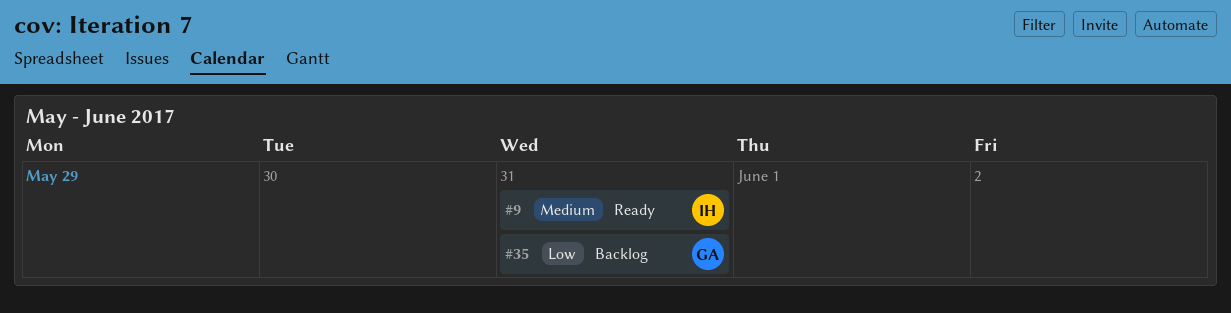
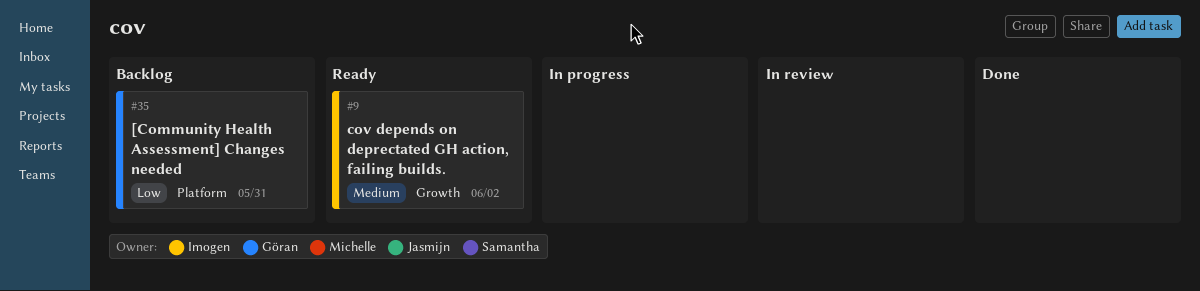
#9, due: May 31 -> Jun 2

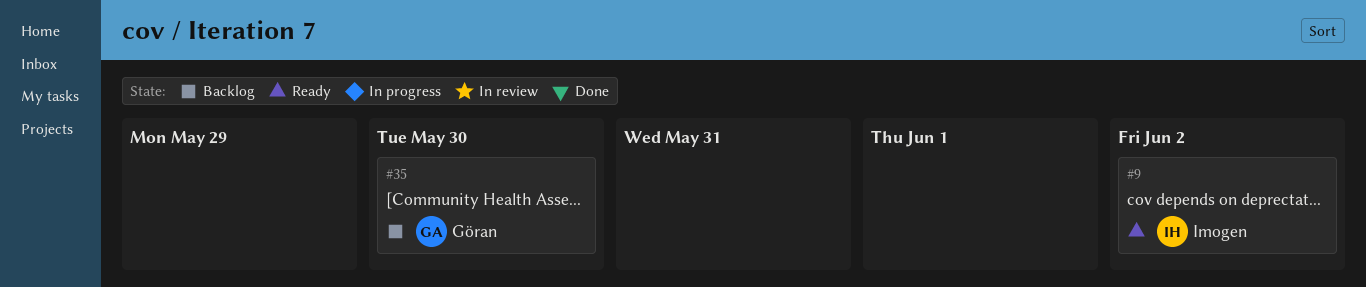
#35, due: May 31 -> May 30

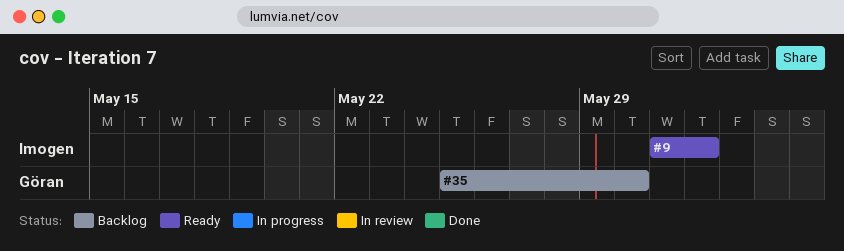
#9, due: Jun 2 -> Jun 1

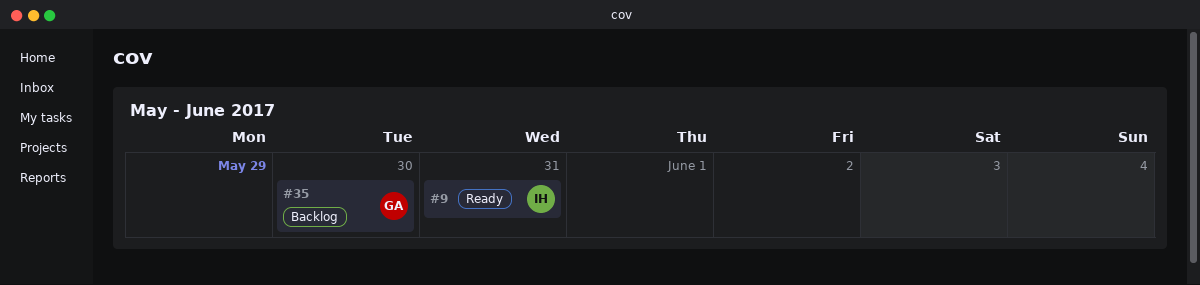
#9, due: Jun 1 -> May 31

